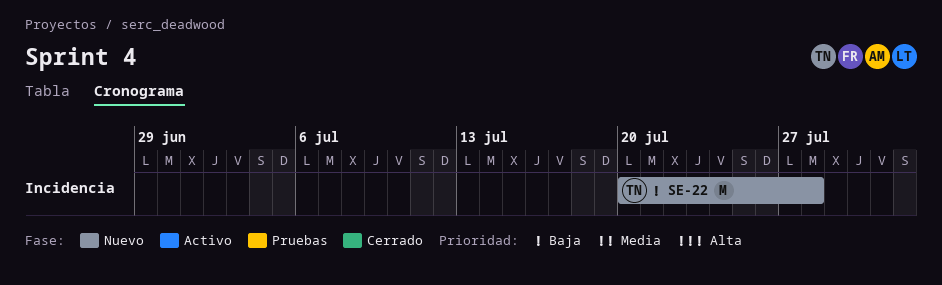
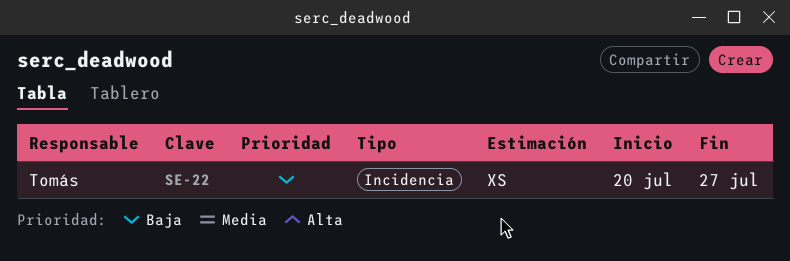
SE-22, estimate: M -> XS
SE-22, due: Jul 28 -> Jul 27

